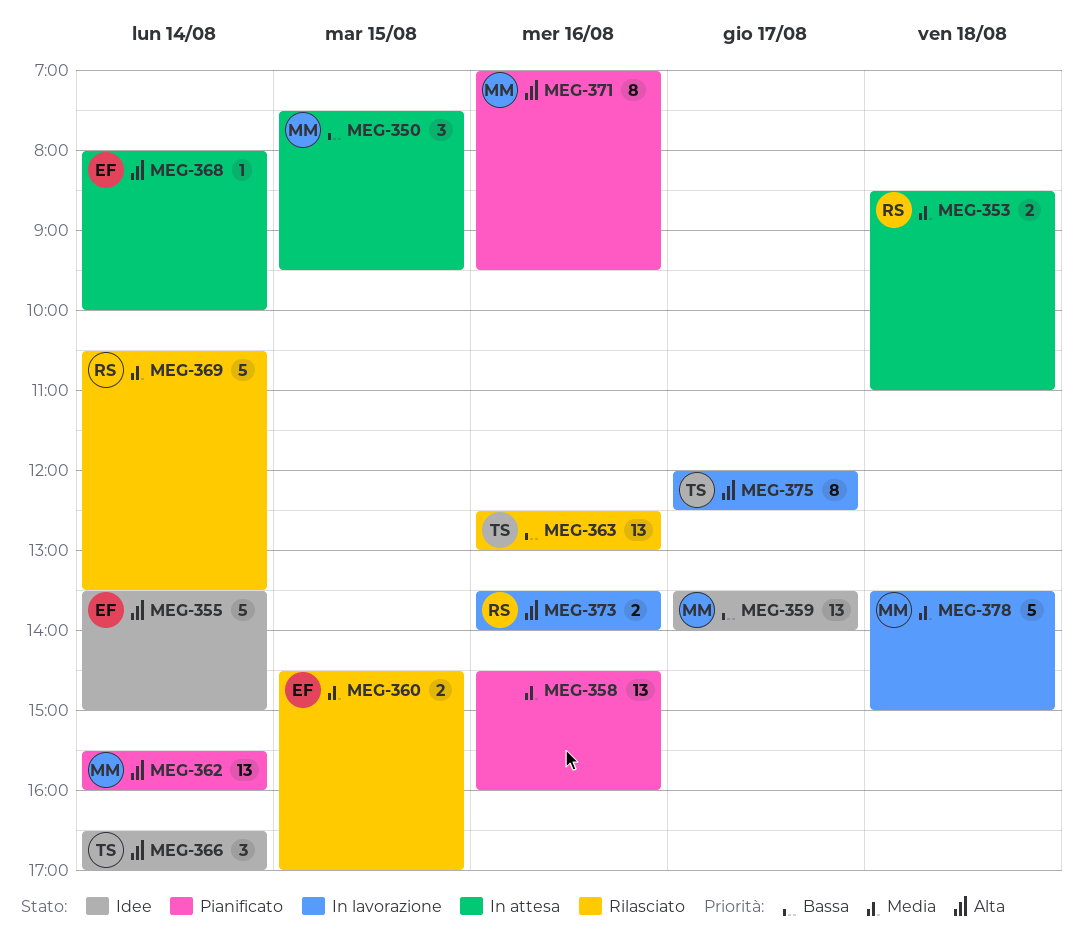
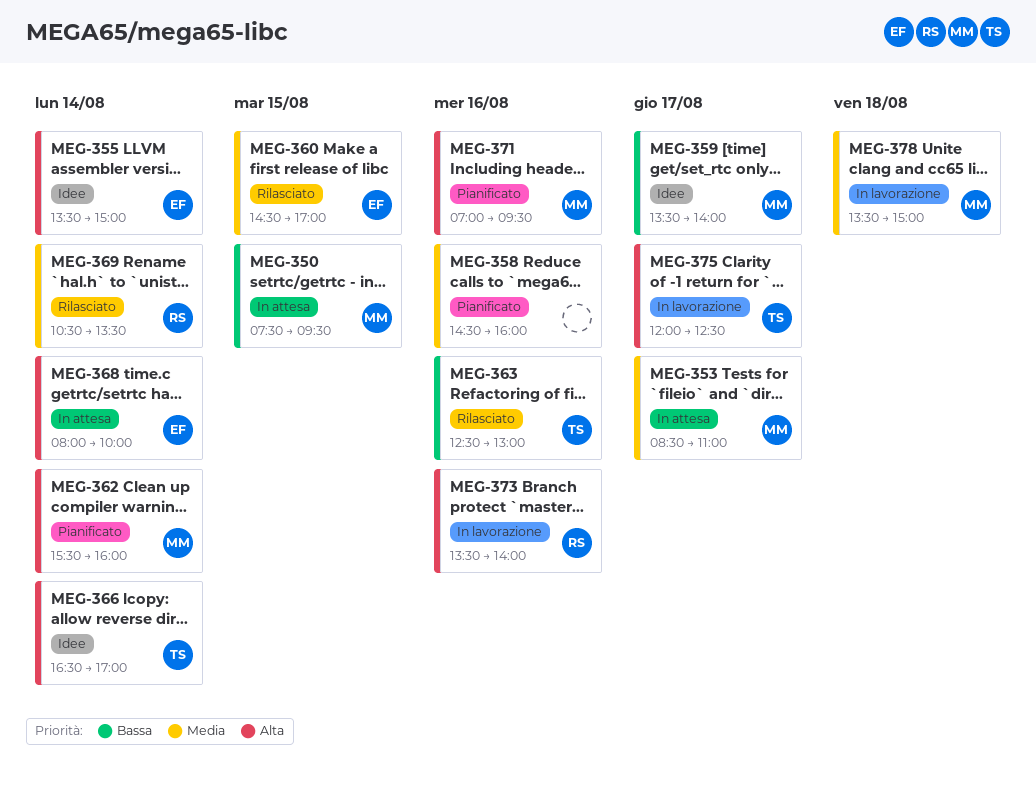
MEG-353, owner: RS -> MM
MEG-353, day: Aug 18 -> Aug 17

